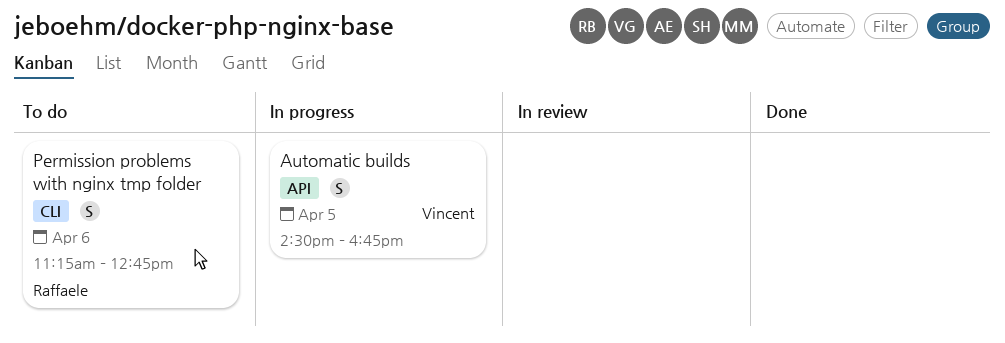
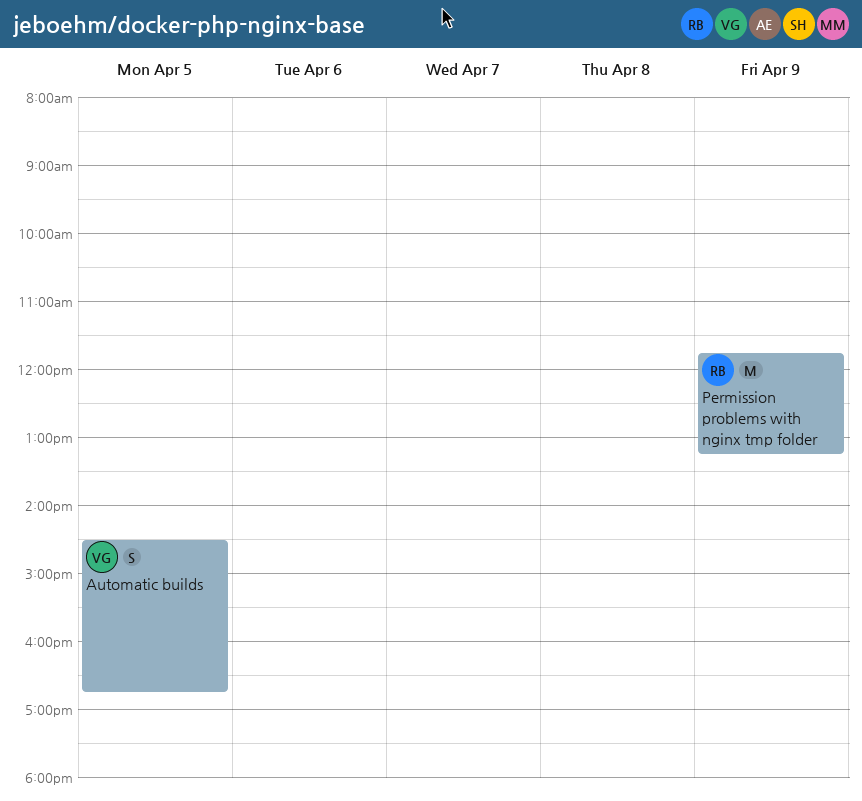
Permission problems with nginx tmp folder, estimate: S -> M
Permission problems with nginx tmp folder, day: Apr 6 -> Apr 9
Permission problems with nginx tmp folder, begins: 11:15 -> 11:45
Permission problems with nginx tmp folder, ends: 12:45 -> 13:15

